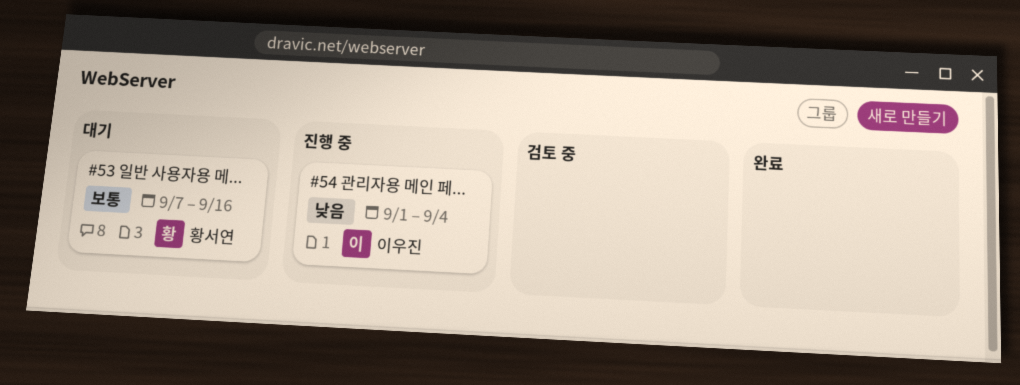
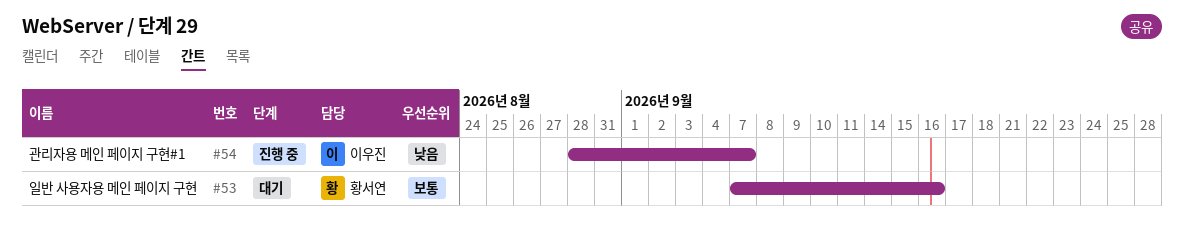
#54, start: Sep 1 -> Aug 28
#54, due: Sep 4 -> Sep 7

